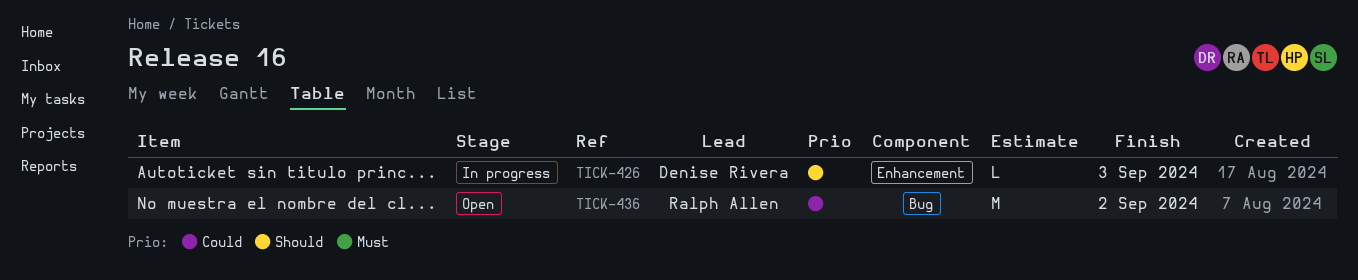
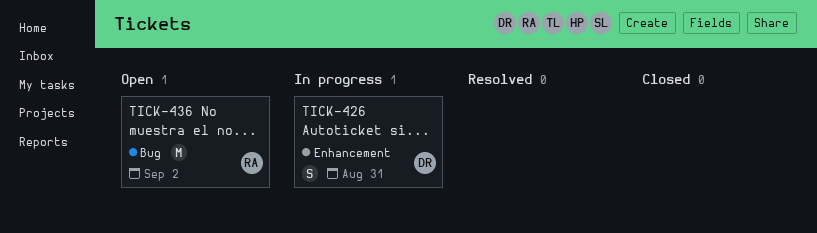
TICK-426, estimate: L -> S
TICK-426, due: Sep 3 -> Aug 31

